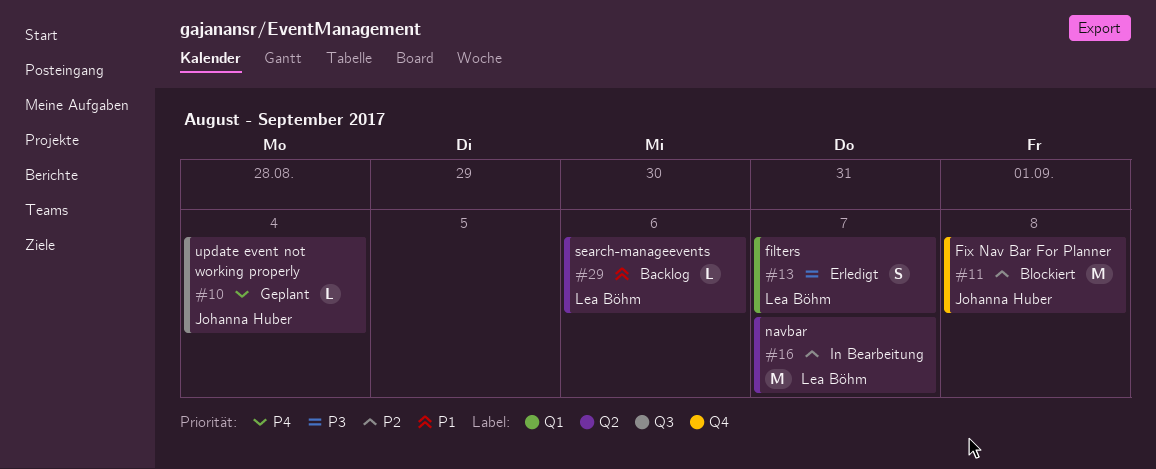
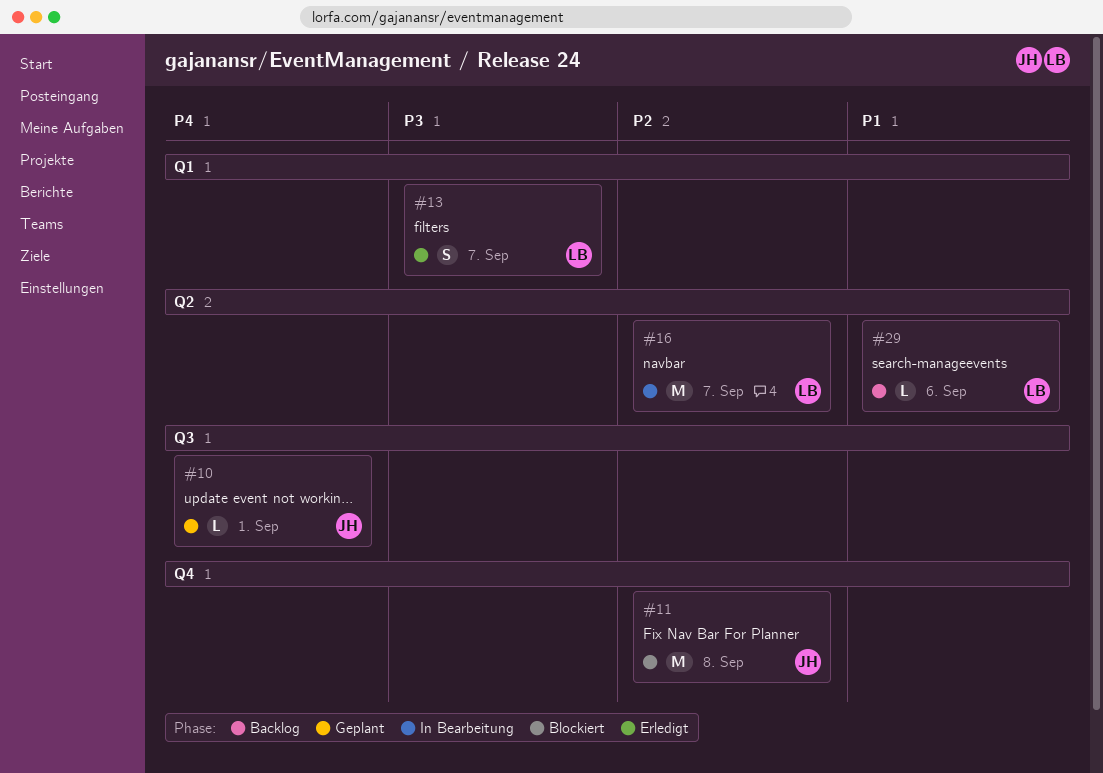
#10, due: Sep 4 -> Sep 1

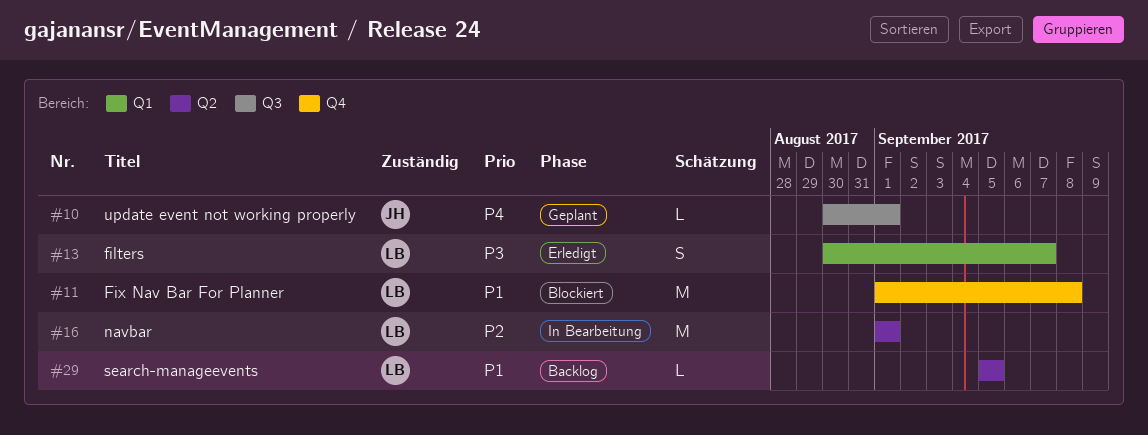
#11, owner: JH -> LB
#11, priority: P2 -> P1
#16, due: Sep 7 -> Sep 1
#29, due: Sep 6 -> Sep 5

